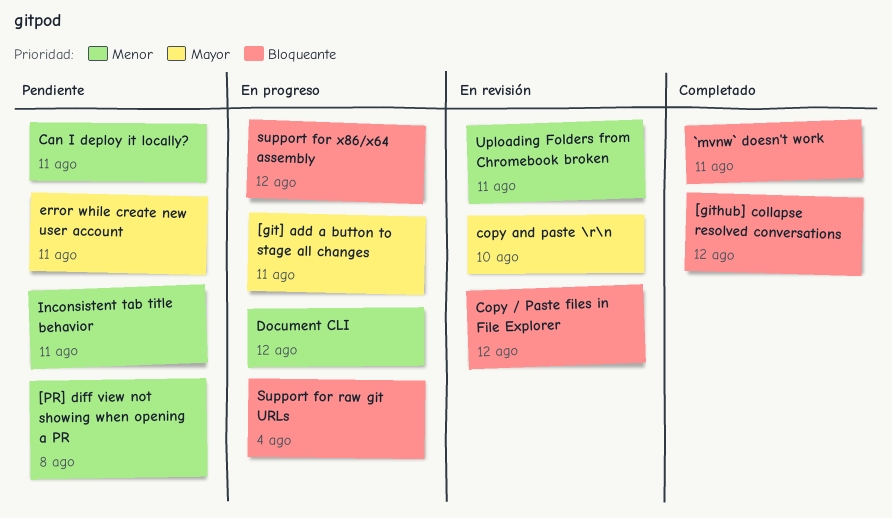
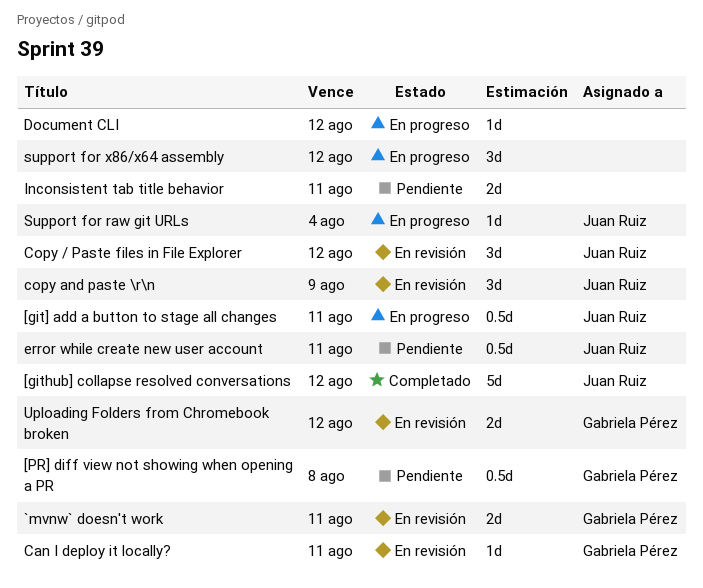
`mvnw` doesn't work, status: Completado -> En revisión
Can I deploy it locally?, status: Pendiente -> En revisión
copy and paste \r\n, due: Aug 10 -> Aug 9
Uploading Folders from Chromebook broken, due: Aug 11 -> Aug 12

